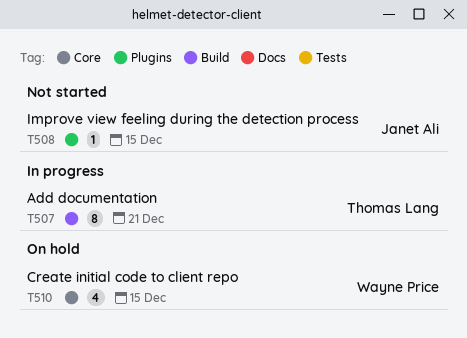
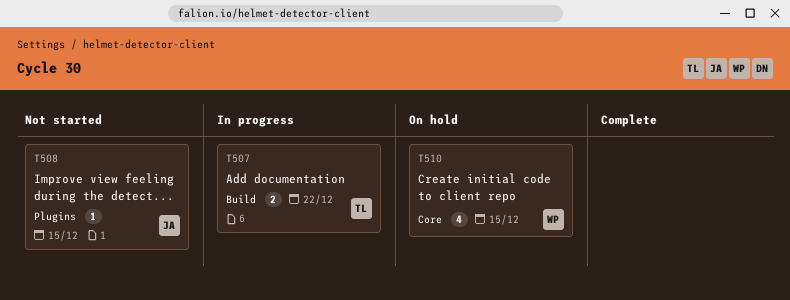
T507, estimate: 8 -> 2
T507, due: Dec 21 -> Dec 22

